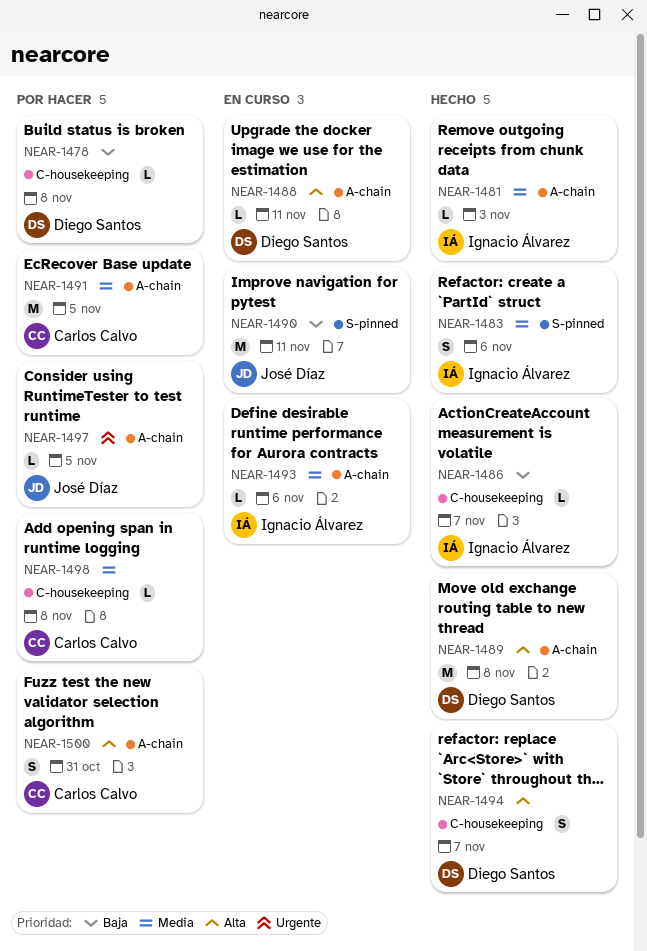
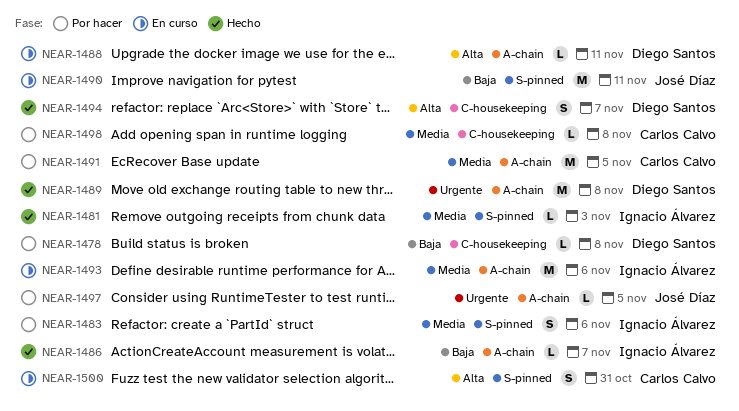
NEAR-1481, label: A-chain -> S-pinned
NEAR-1483, status: Hecho -> Por hacer
NEAR-1486, label: C-housekeeping -> A-chain
NEAR-1489, priority: Alta -> Urgente
NEAR-1493, estimate: L -> M
NEAR-1500, status: Por hacer -> En curso
NEAR-1500, label: A-chain -> S-pinned

